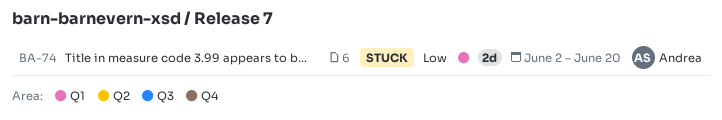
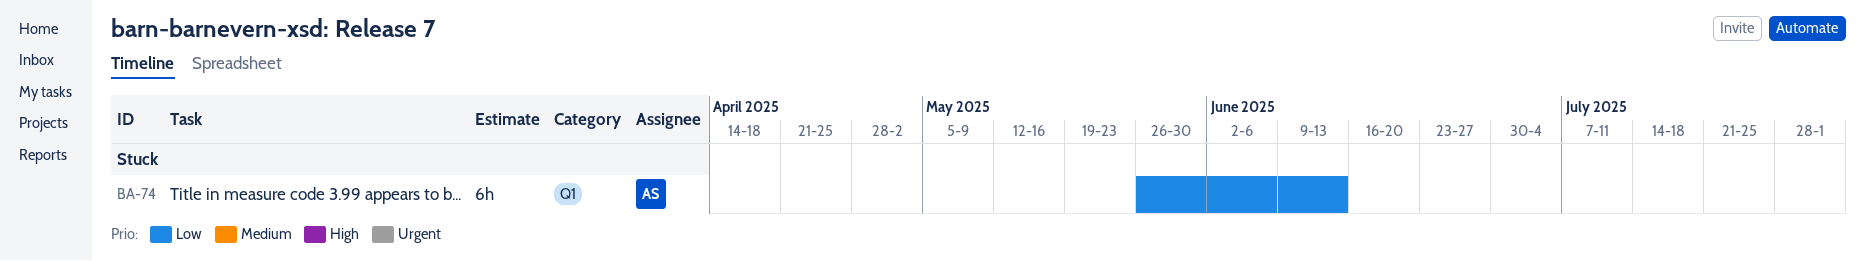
BA-74, estimate: 2d -> 6h
BA-74, start: Jun 2 -> May 26
BA-74, due: Jun 20 -> Jun 13

